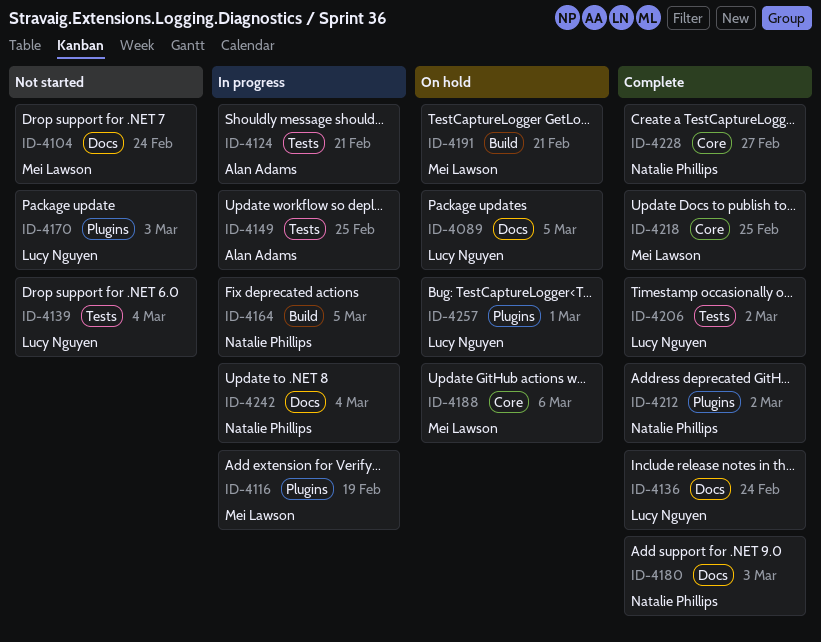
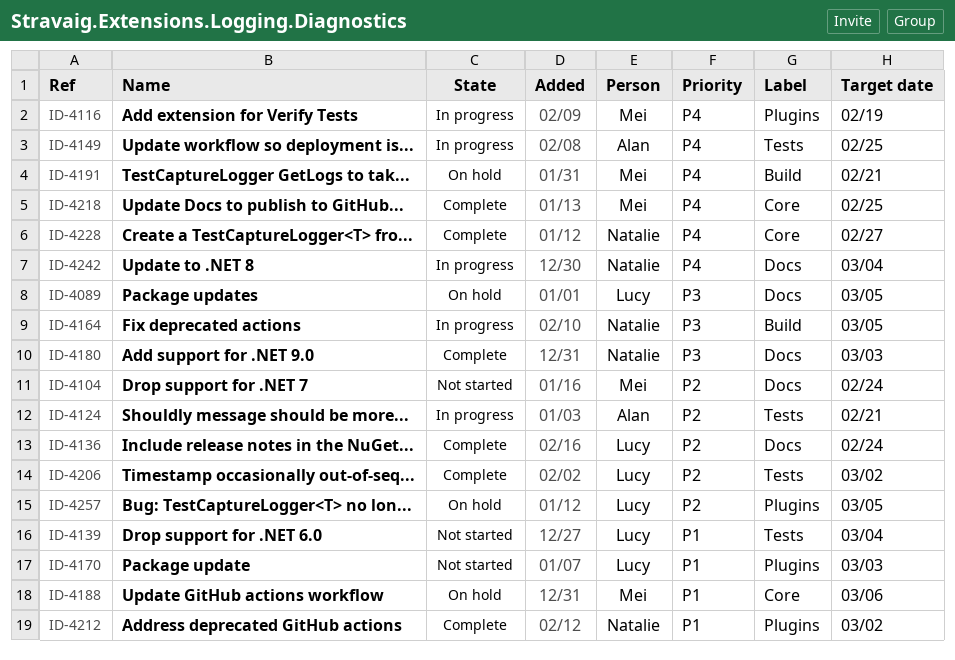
ID-4257, due: Mar 1 -> Mar 5

